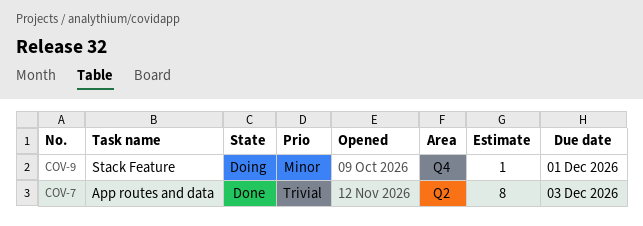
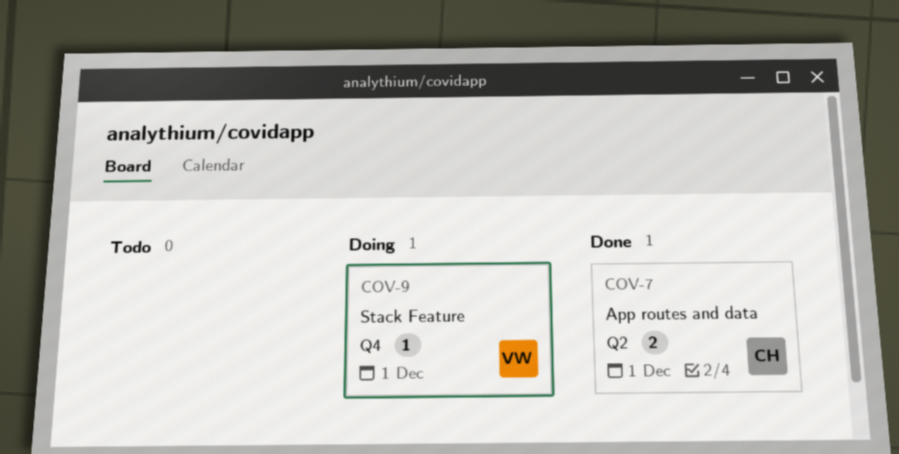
COV-7, estimate: 8 -> 2
COV-7, due: Dec 3 -> Dec 1

